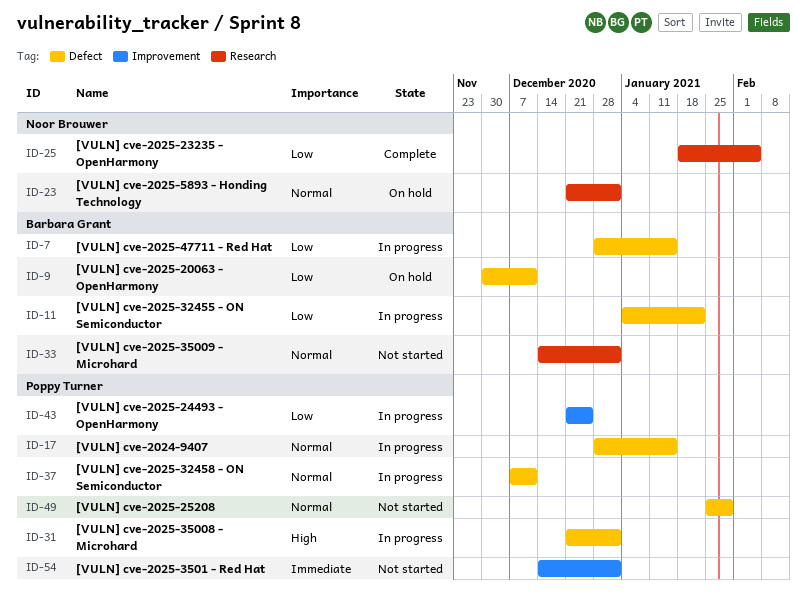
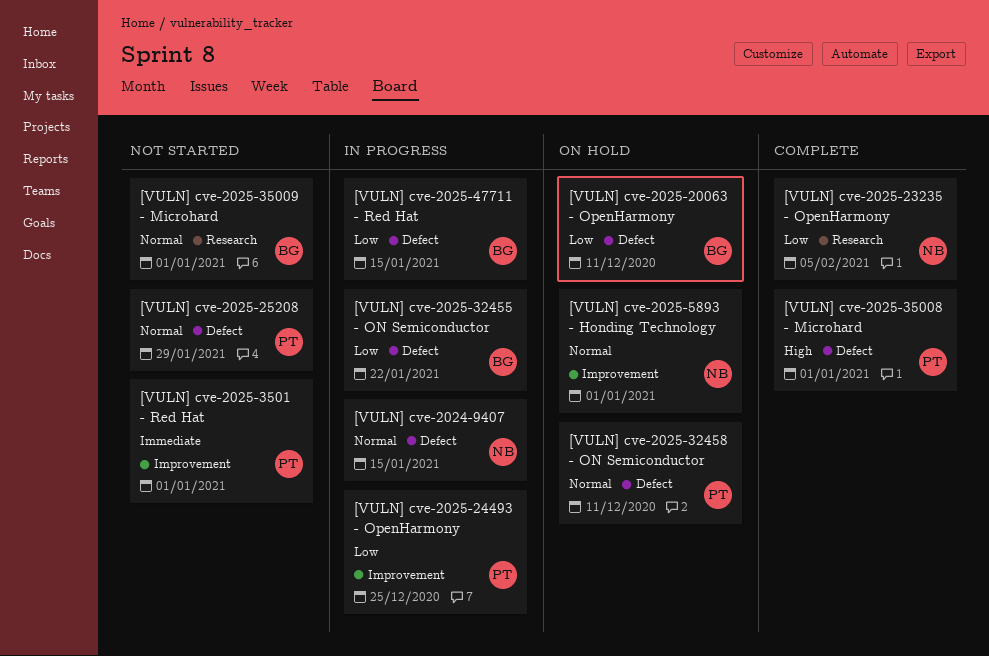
[VULN] cve-2024-9407, owner: Poppy Turner -> Noor Brouwer
[VULN] cve-2025-32458 - ON Semiconductor, status: In progress -> On hold
[VULN] cve-2025-35008 - Microhard, status: In progress -> Complete
[VULN] cve-2025-5893 - Honding Technology, label: Research -> Improvement

